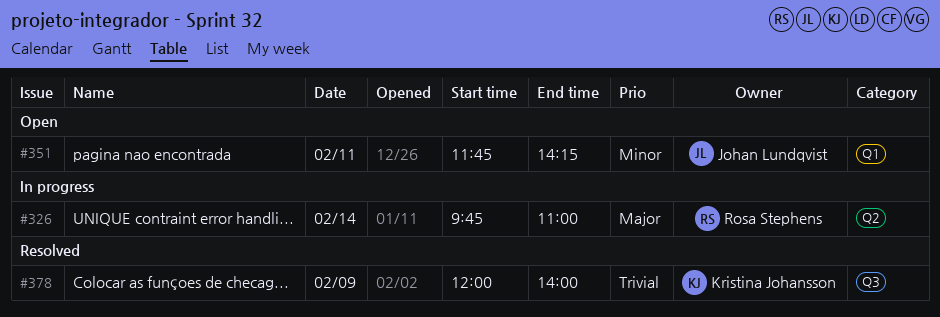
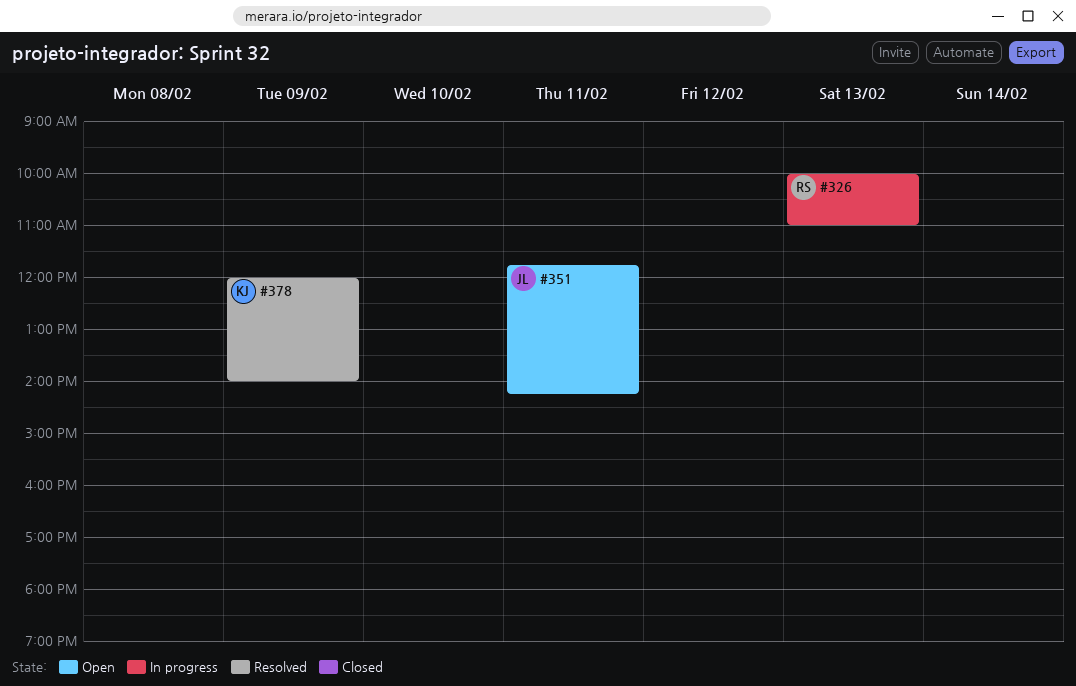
#326, day: Feb 14 -> Feb 13
#326, begins: 09:45 -> 10:00

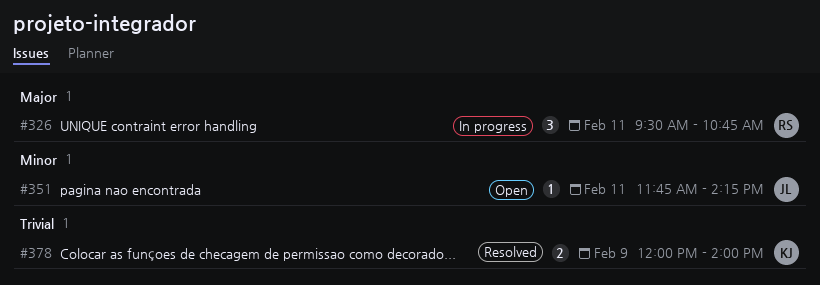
#326, day: Feb 13 -> Feb 11
#326, begins: 10:00 -> 09:30
#326, ends: 11:00 -> 10:45

